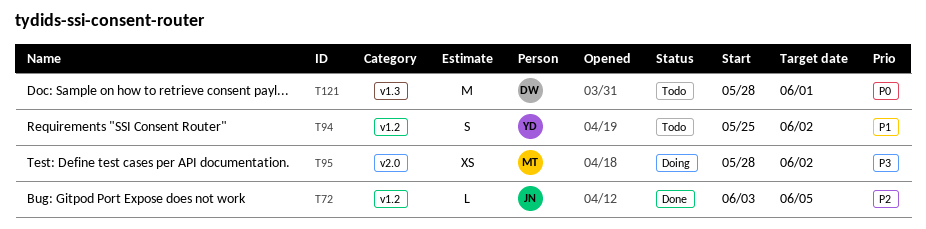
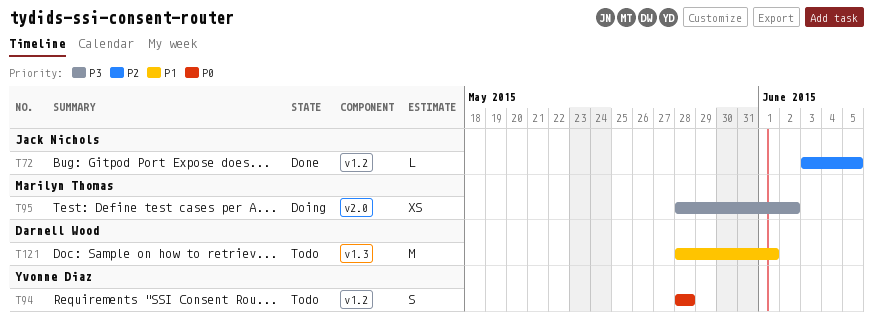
T94, priority: P1 -> P0
T94, start: May 25 -> May 28
T94, due: Jun 2 -> May 28
T121, priority: P0 -> P1

